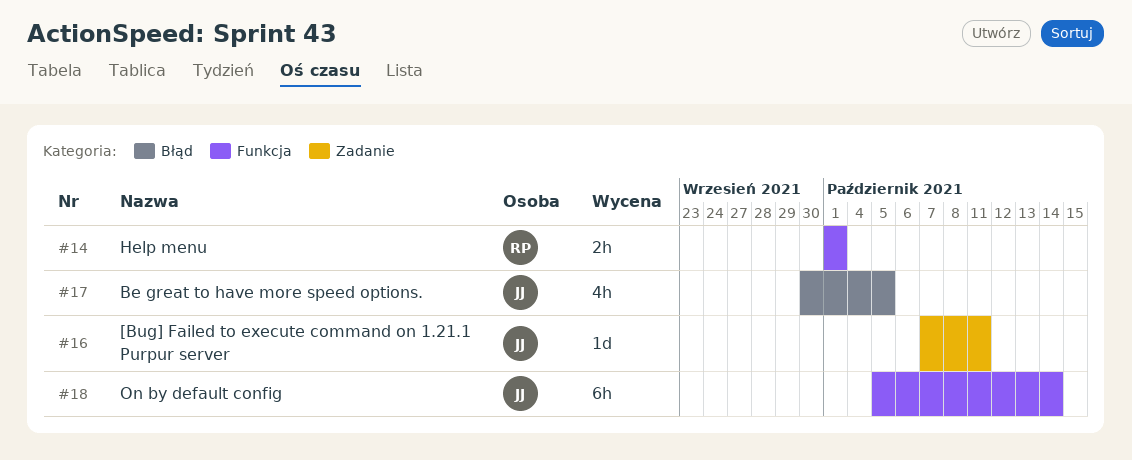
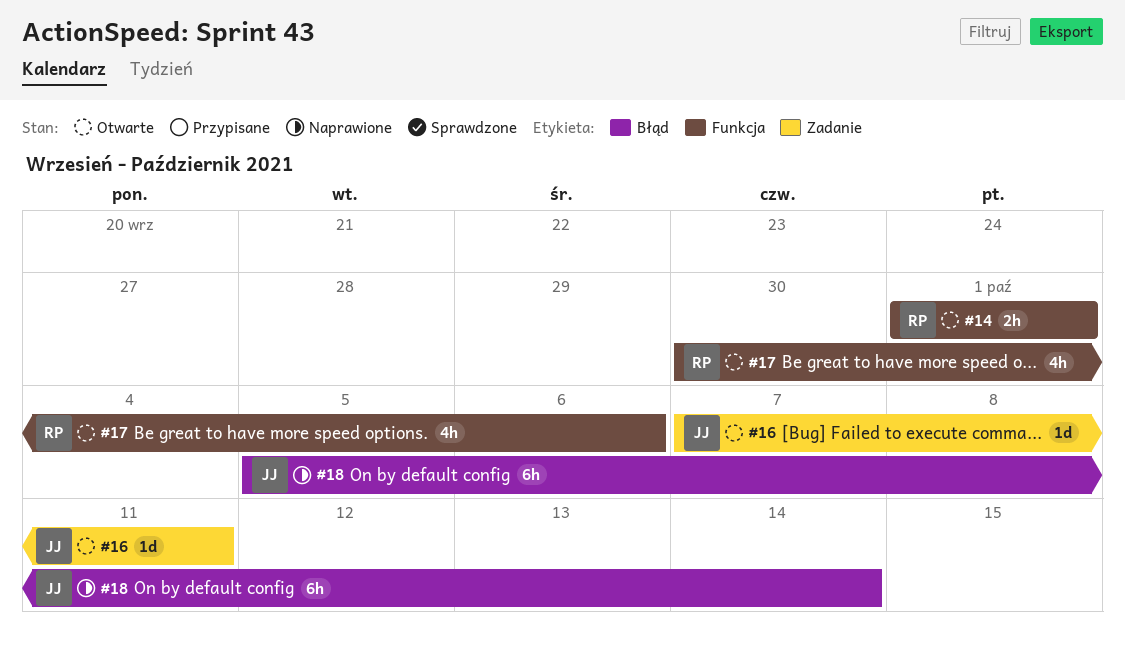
#17, owner: JJ -> RP
#17, label: Błąd -> Funkcja
#17, due: Oct 5 -> Oct 6
#18, label: Funkcja -> Błąd

